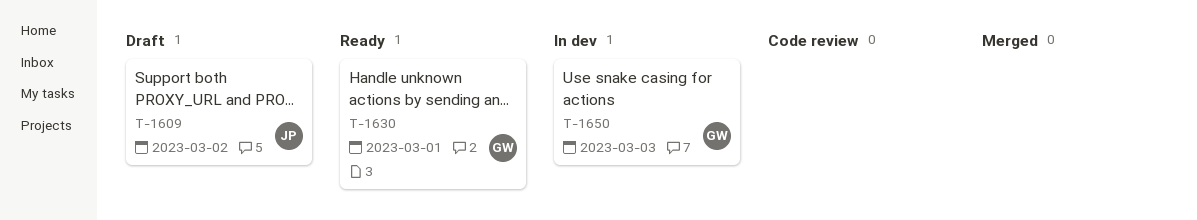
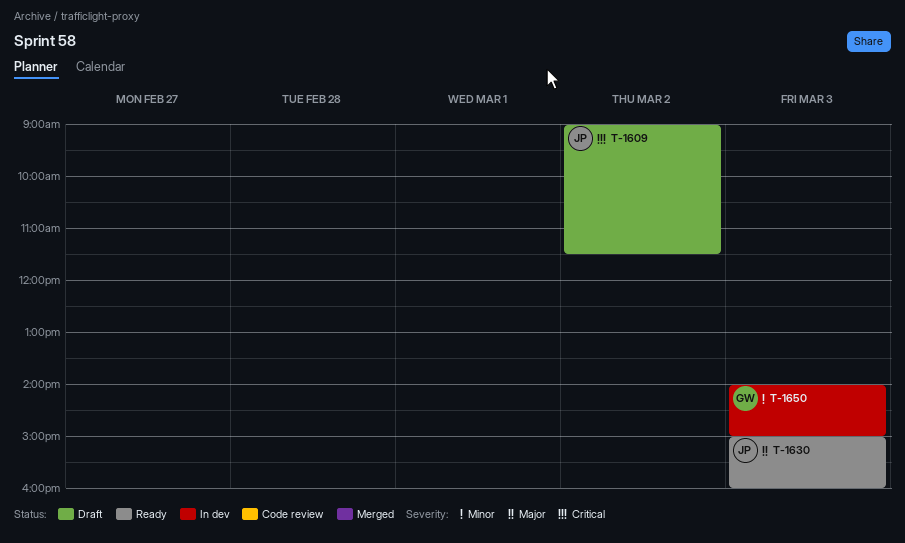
T-1630, owner: GW -> JP
T-1630, day: Mar 1 -> Mar 3

